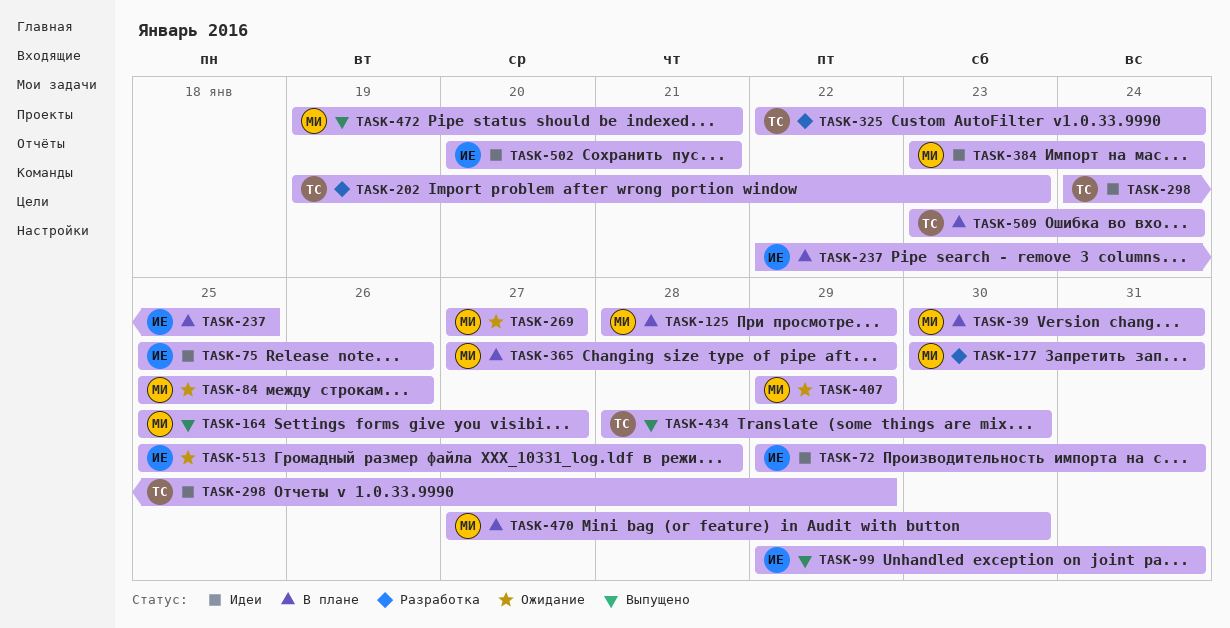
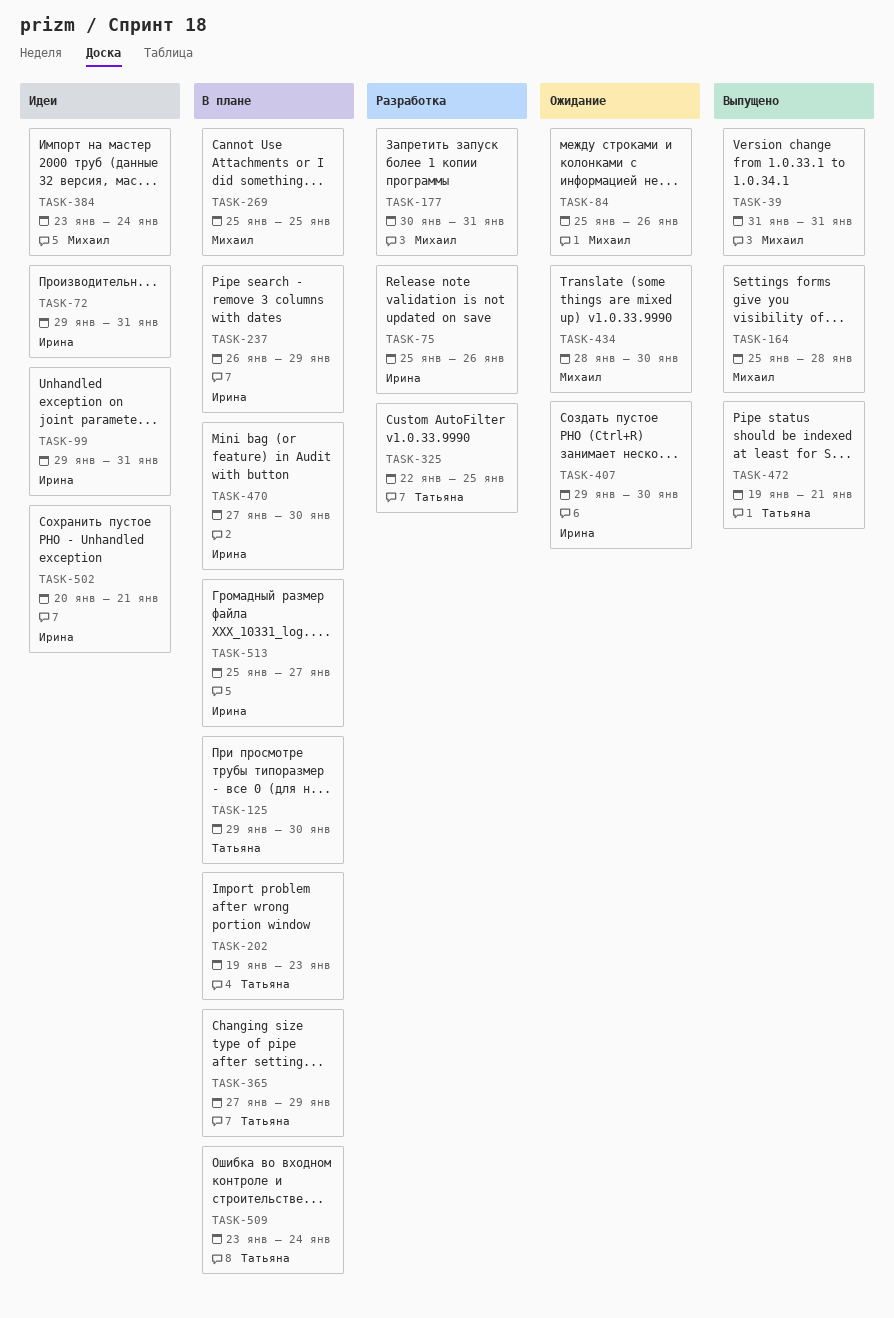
TASK-39, status: В плане -> Выпущено
TASK-39, start: Jan 30 -> Jan 31
TASK-75, status: Идеи -> Разработка
TASK-99, status: Выпущено -> Идеи
TASK-125, owner: Михаил -> Татьяна
TASK-125, start: Jan 28 -> Jan 29
TASK-125, due: Jan 29 -> Jan 30
TASK-164, due: Jan 27 -> Jan 28
TASK-202, status: Разработка -> В плане
TASK-237, start: Jan 22 -> Jan 26
TASK-237, due: Jan 25 -> Jan 29
TASK-269, status: Ожидание -> В плане
TASK-269, start: Jan 27 -> Jan 25
TASK-269, due: Jan 27 -> Jan 25
TASK-298: present -> none
TASK-325, due: Jan 24 -> Jan 25
TASK-365, owner: Михаил -> Татьяна
TASK-407, owner: Михаил -> Ирина
TASK-407, due: Jan 29 -> Jan 30
TASK-434, status: Выпущено -> Ожидание
TASK-434, owner: Татьяна -> Михаил
TASK-470, owner: Михаил -> Ирина
TASK-472, owner: Михаил -> Татьяна
TASK-513, status: Ожидание -> В плане
TASK-513, due: Jan 28 -> Jan 27

